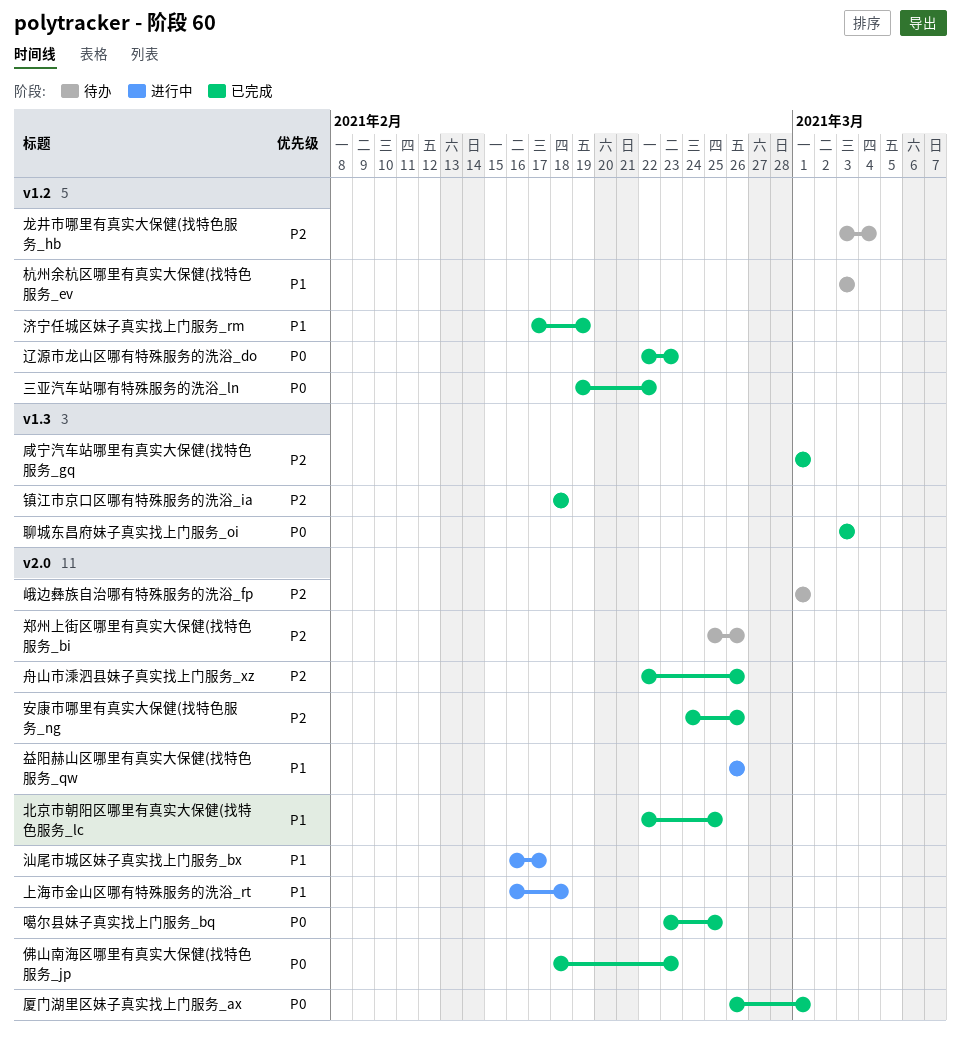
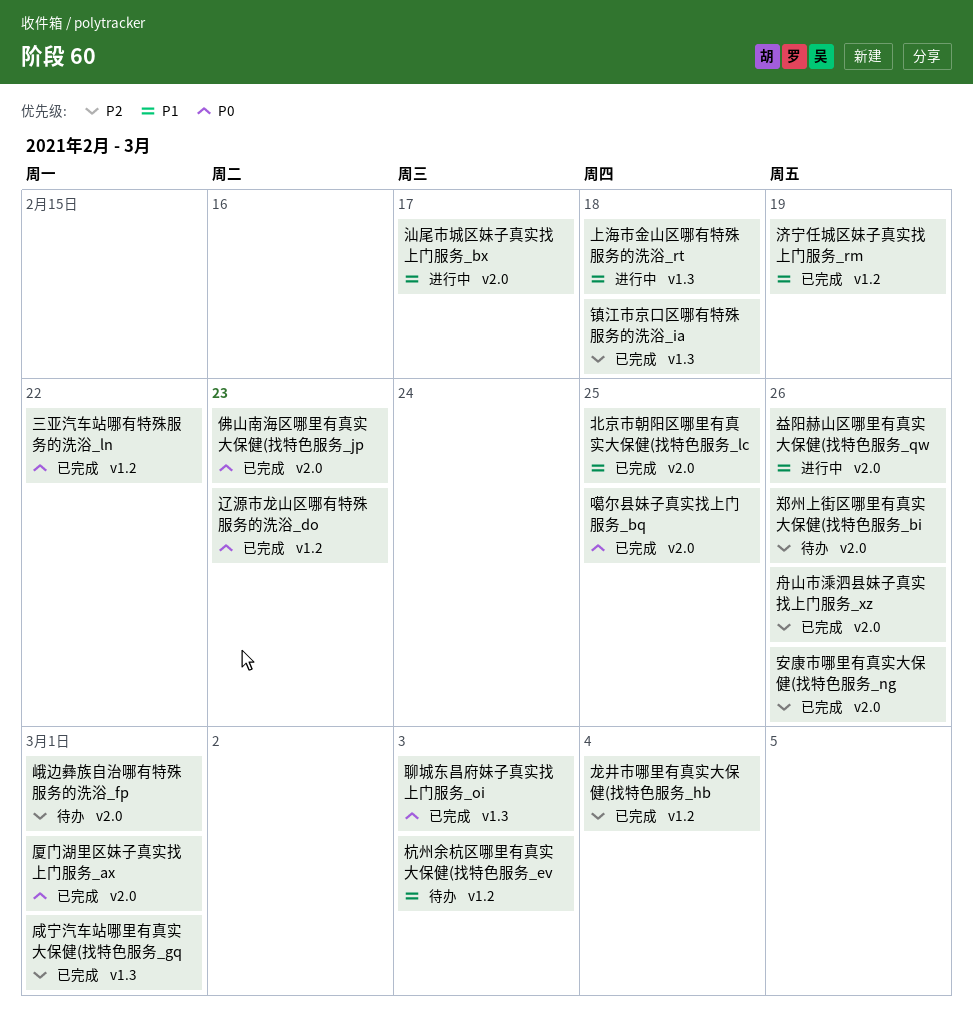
上海市金山区哪有特殊服务的洗浴_rt, label: v2.0 -> v1.3
龙井市哪里有真实大保健(找特色服务_hb, status: 待办 -> 已完成

